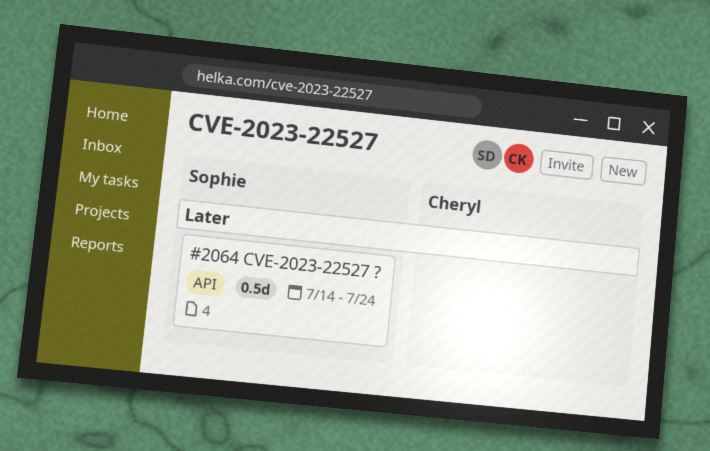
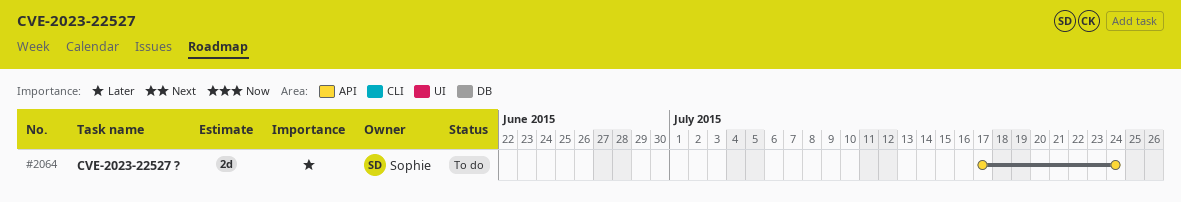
#2064, estimate: 0.5d -> 2d
#2064, start: Jul 14 -> Jul 17

